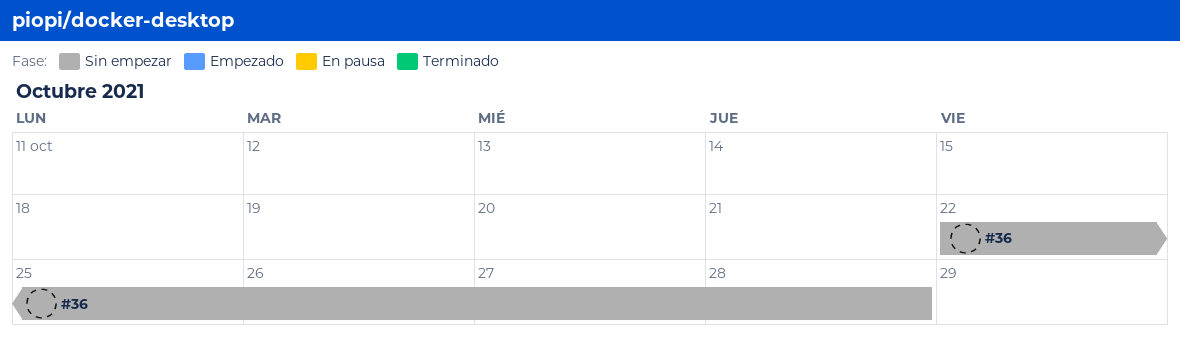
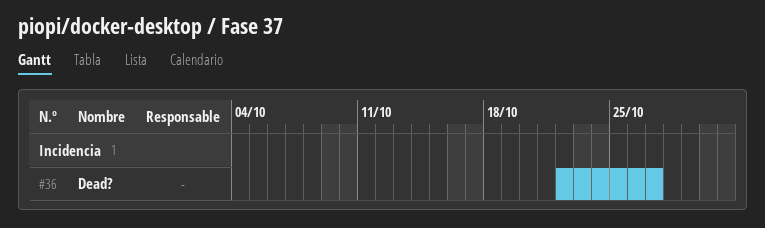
#36, due: Oct 28 -> Oct 27

